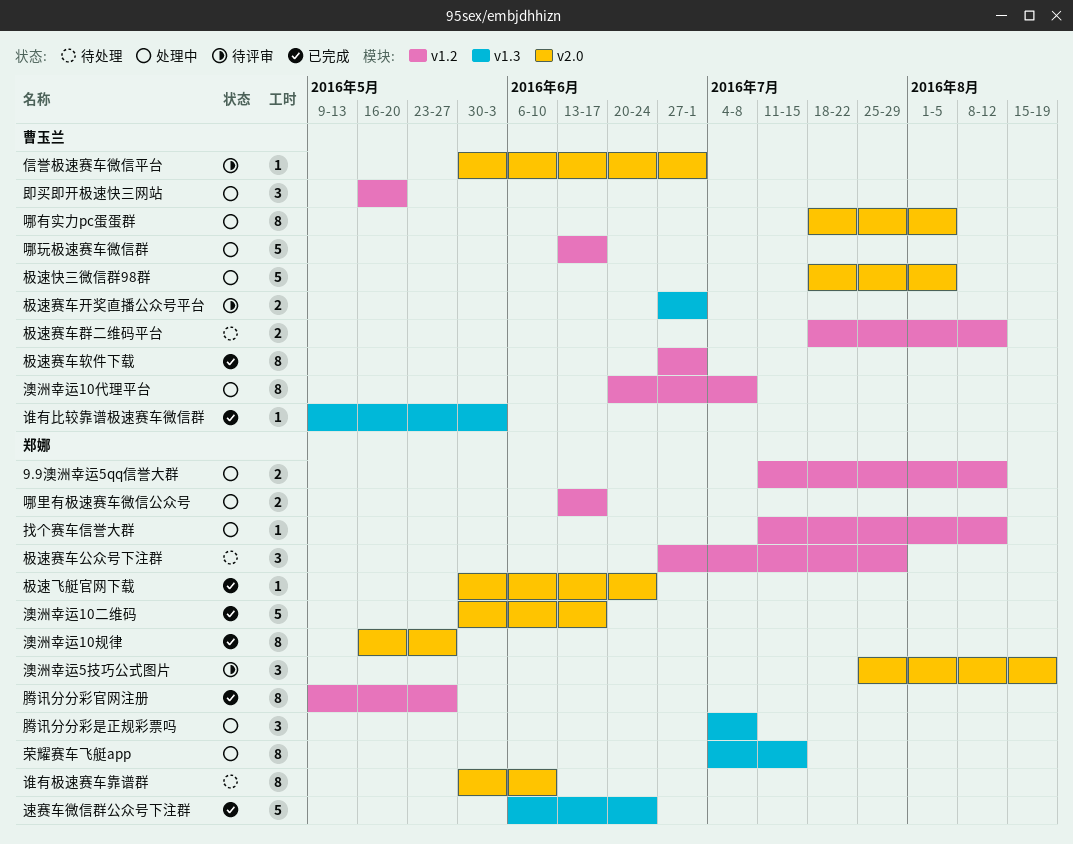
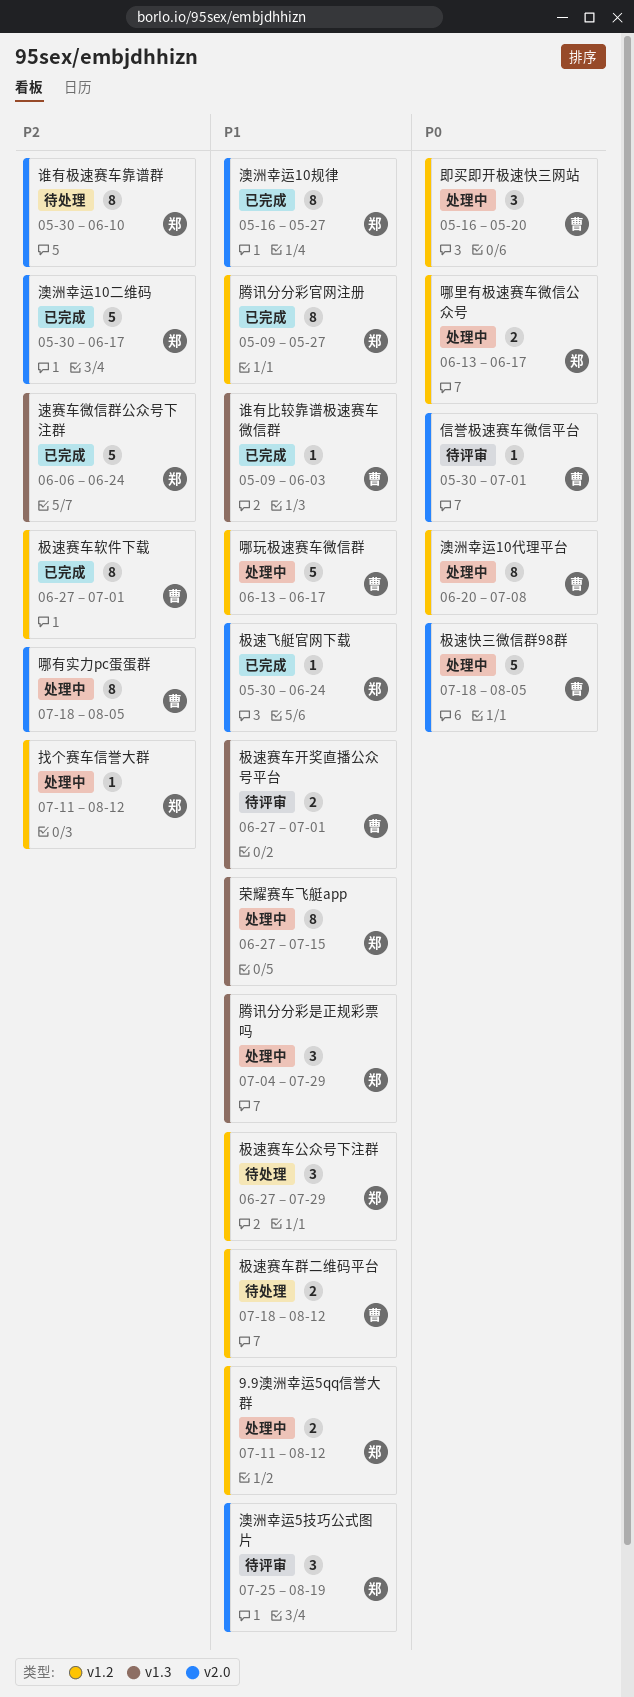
腾讯分分彩是正规彩票吗, due: Jul 8 -> Jul 29
荣耀赛车飞艇app, start: Jul 4 -> Jun 27

